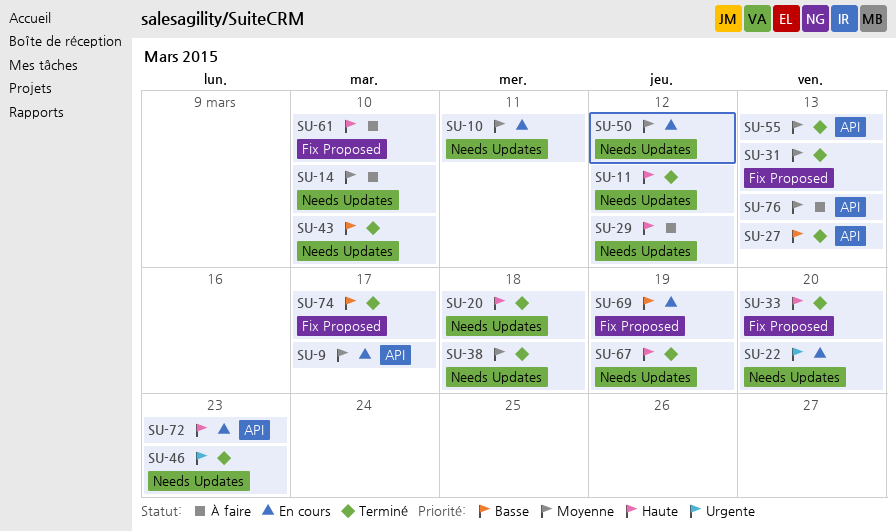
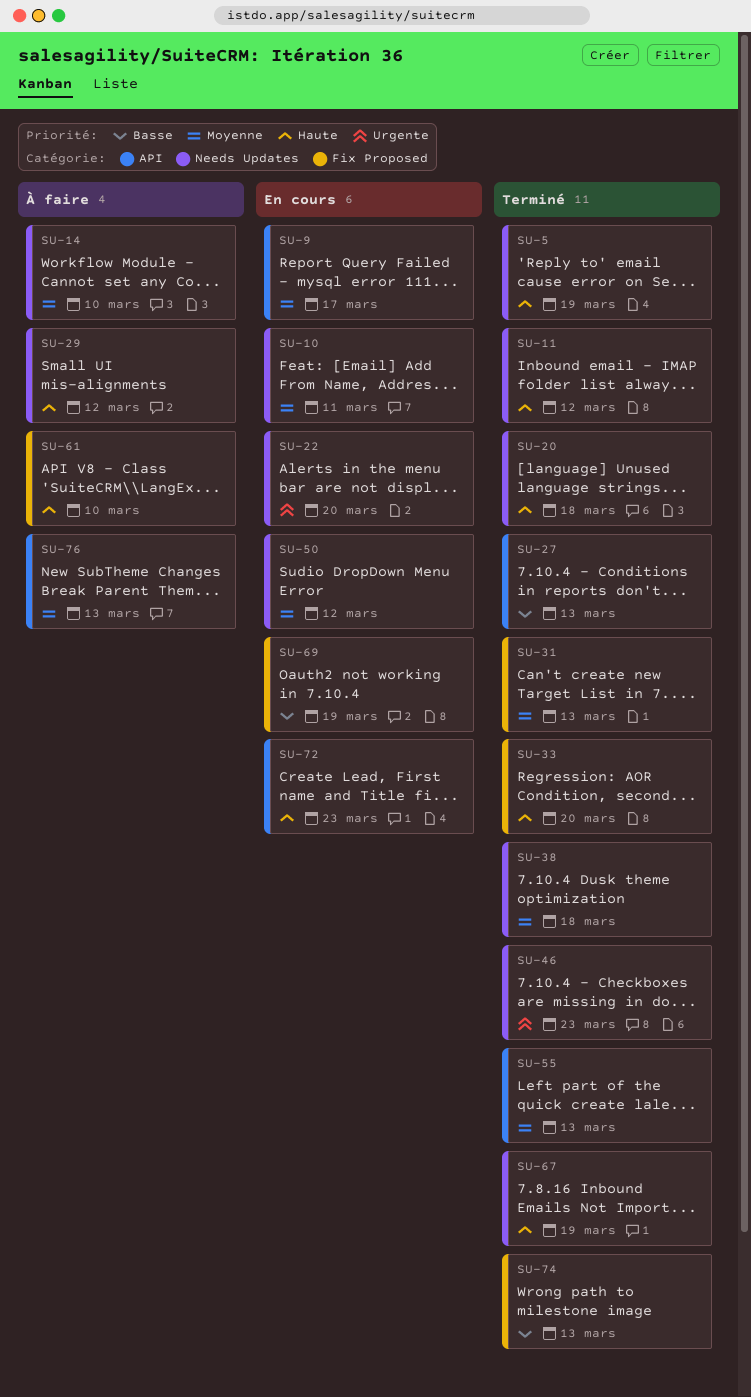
SU-5: none -> present
SU-43: present -> none
SU-74, due: Mar 17 -> Mar 13

